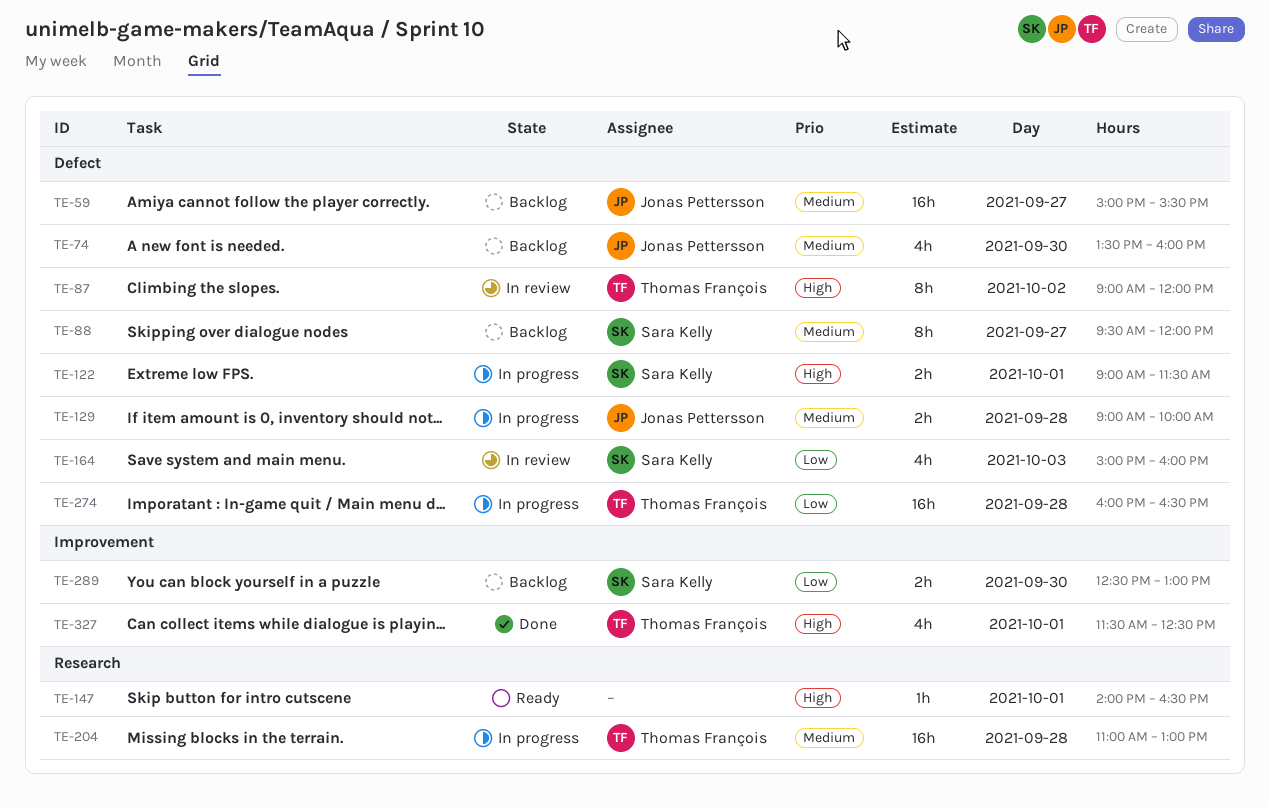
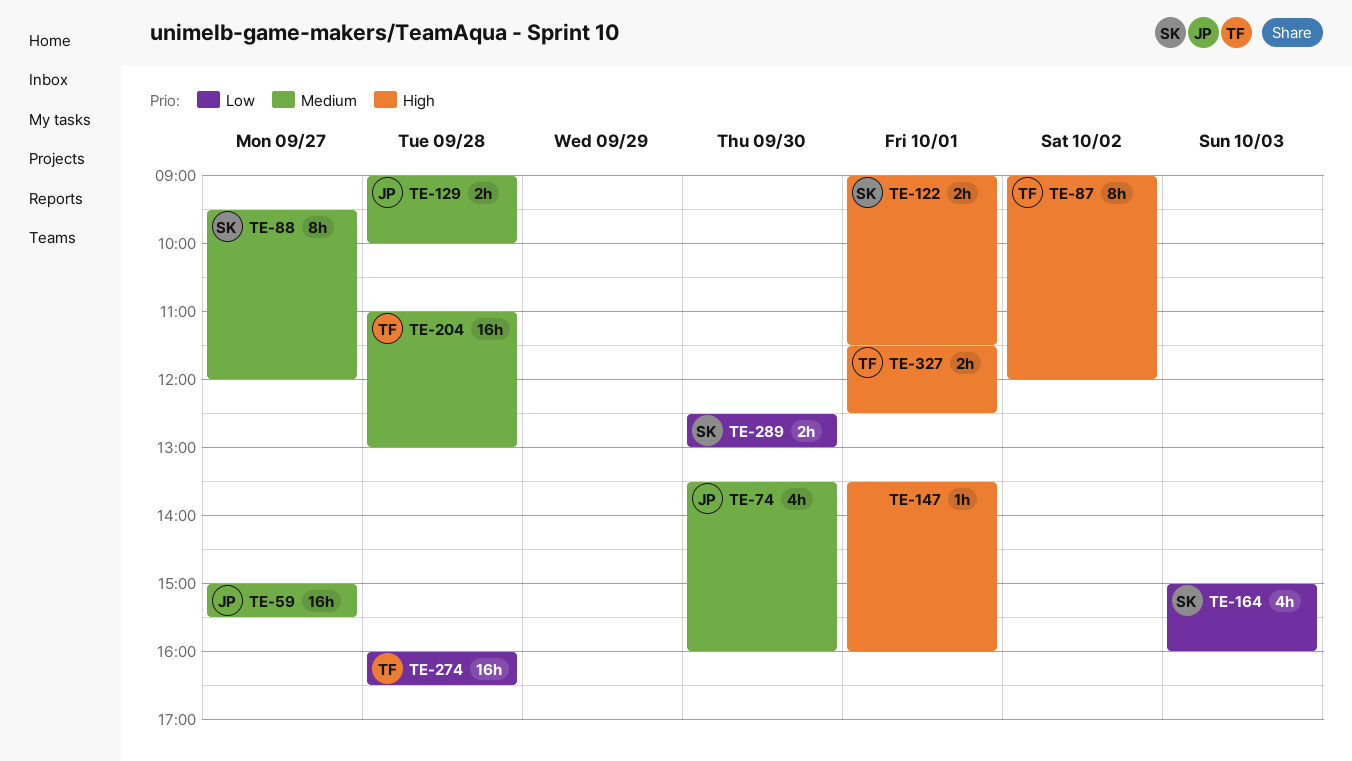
TE-147, begins: 14:00 -> 13:30
TE-147, ends: 16:30 -> 16:00
TE-327, estimate: 4h -> 2h

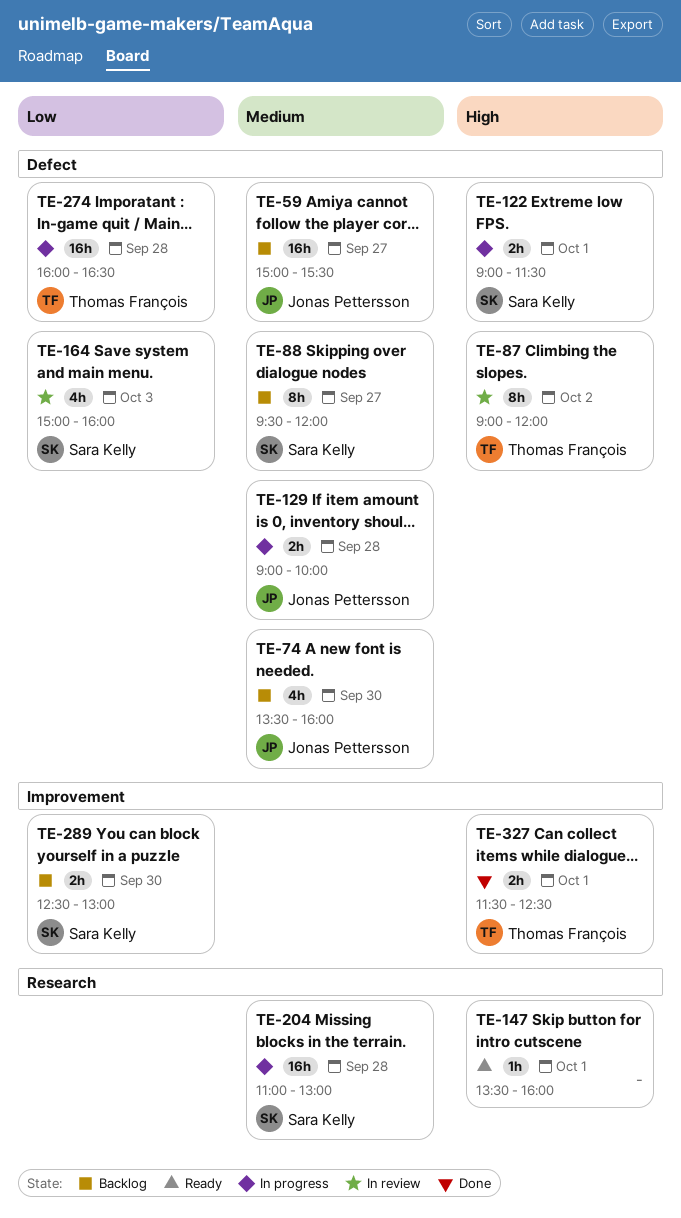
TE-204, owner: Thomas François -> Sara Kelly

